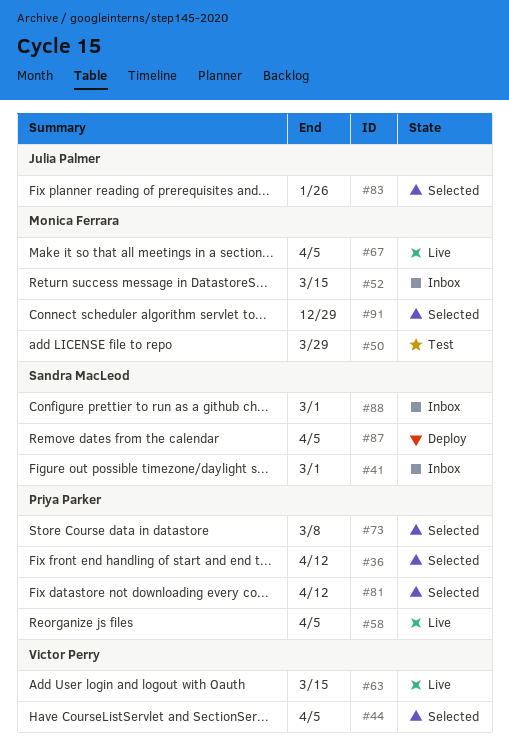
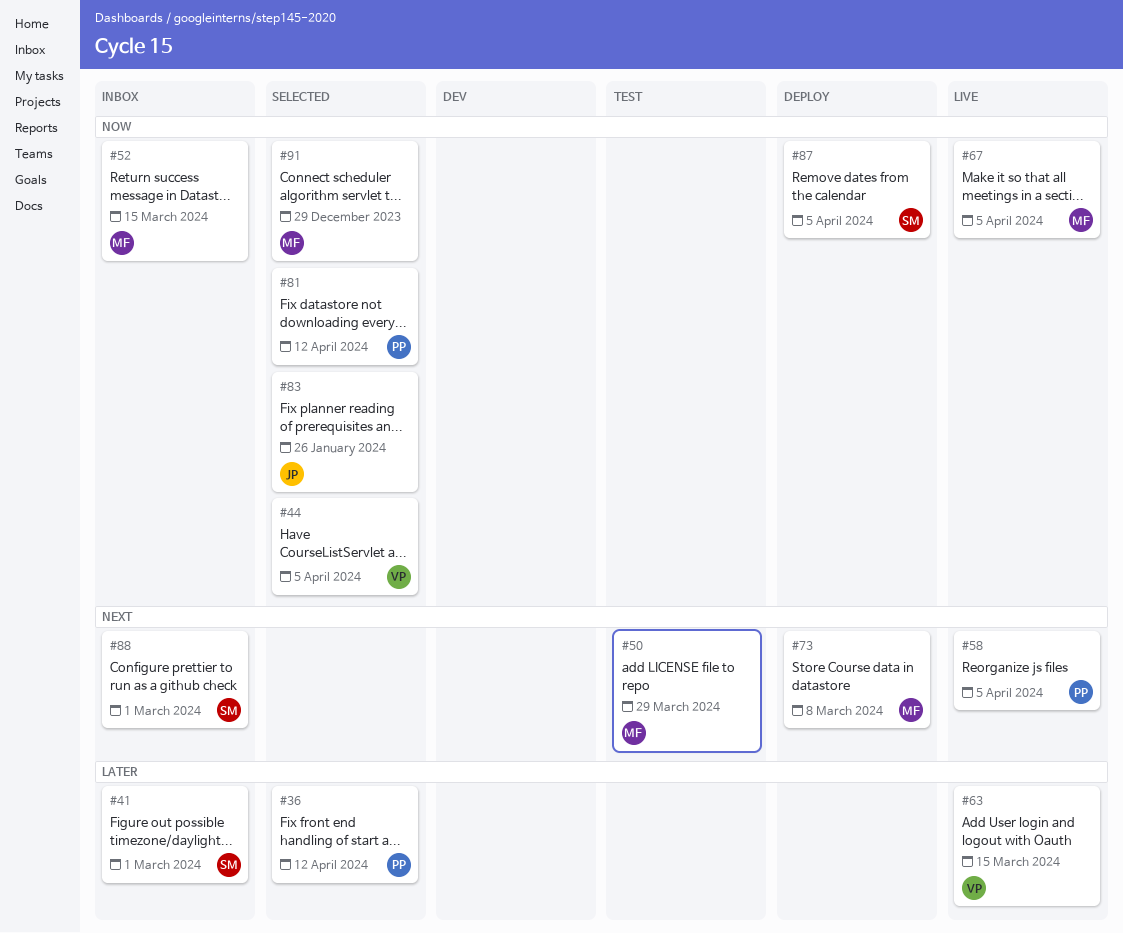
#73, status: Selected -> Deploy
#73, owner: Priya Parker -> Monica Ferrara

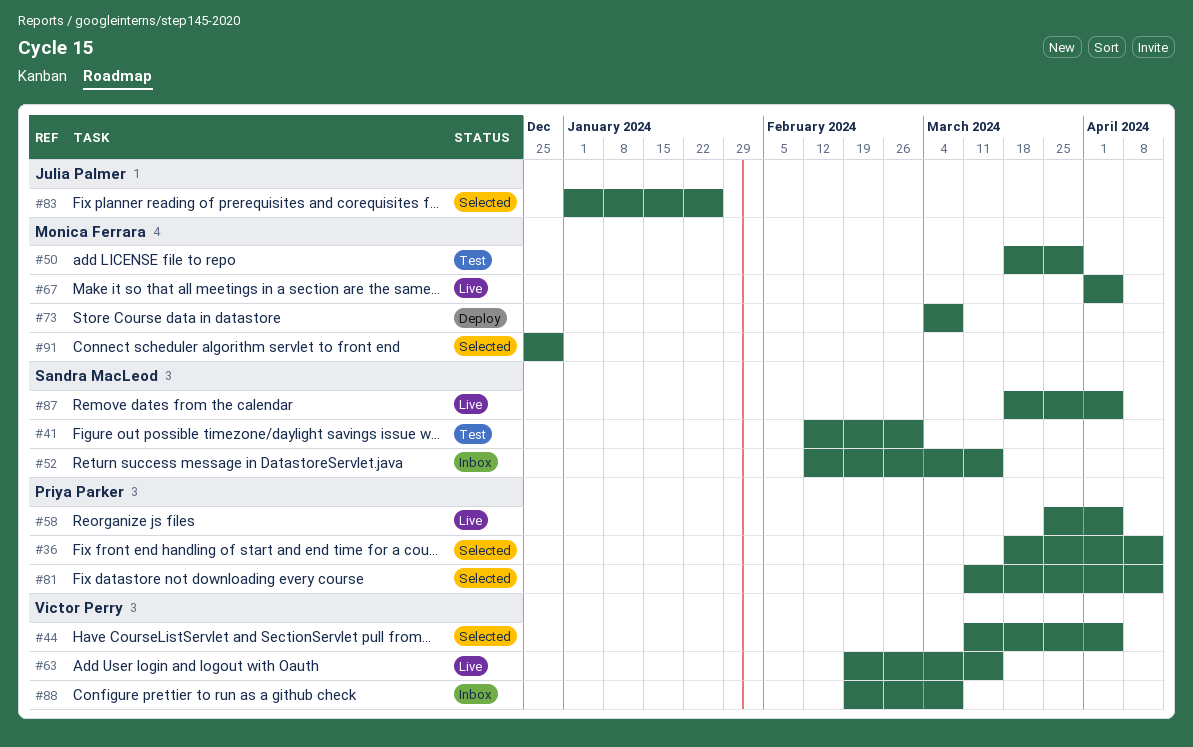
#41, status: Inbox -> Test
#52, owner: Monica Ferrara -> Sandra MacLeod
#87, status: Deploy -> Live
#88, owner: Sandra MacLeod -> Victor Perry
#88, due: Mar 1 -> Mar 8

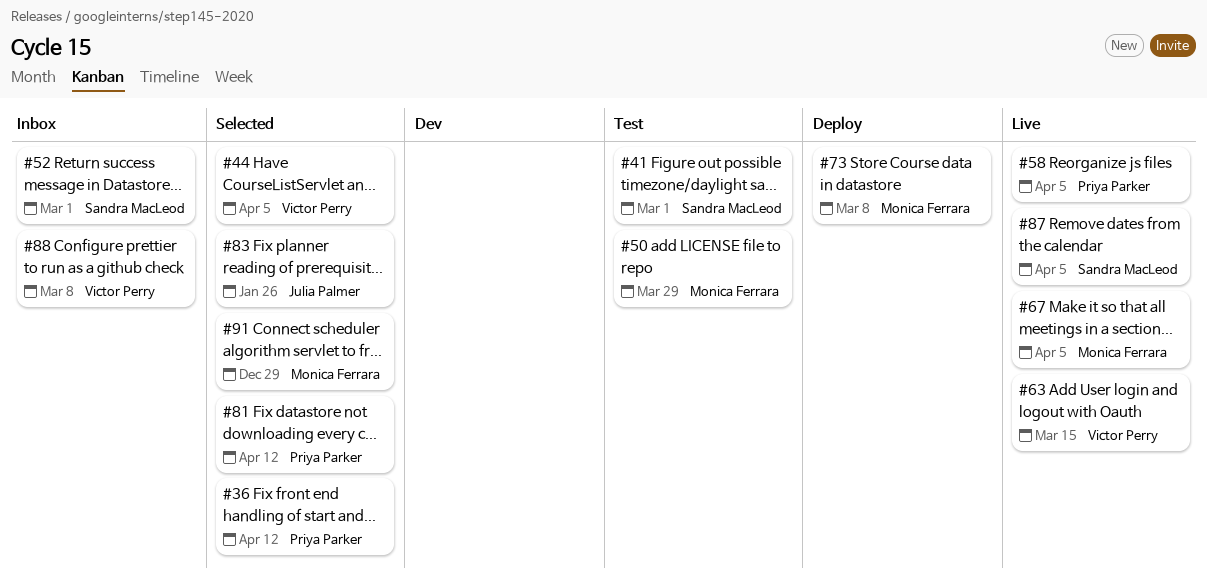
#52, due: Mar 15 -> Mar 1

